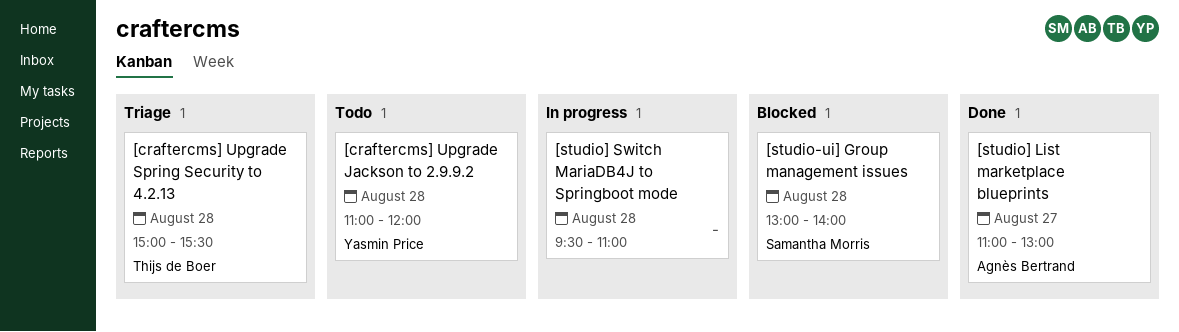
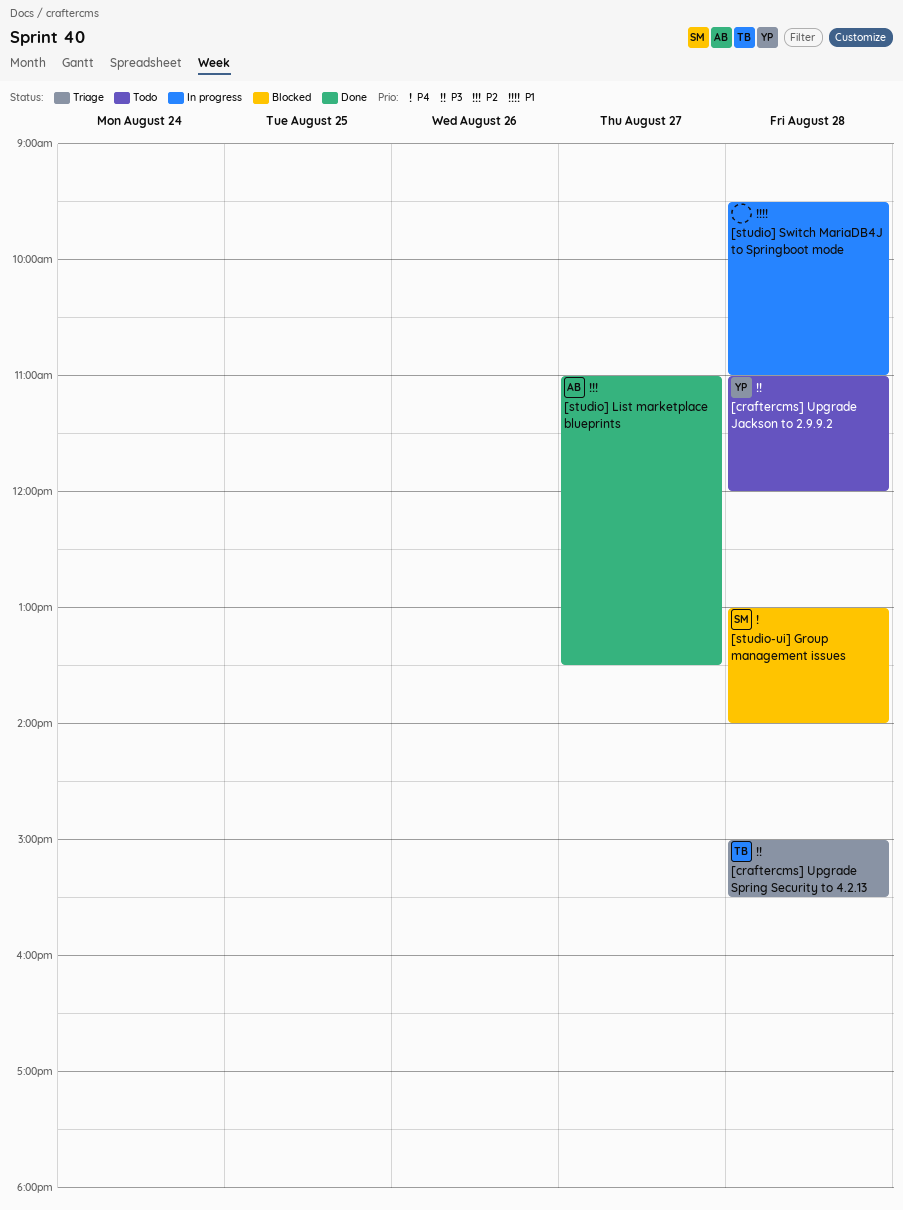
[studio] List marketplace blueprints, ends: 13:00 -> 13:30

